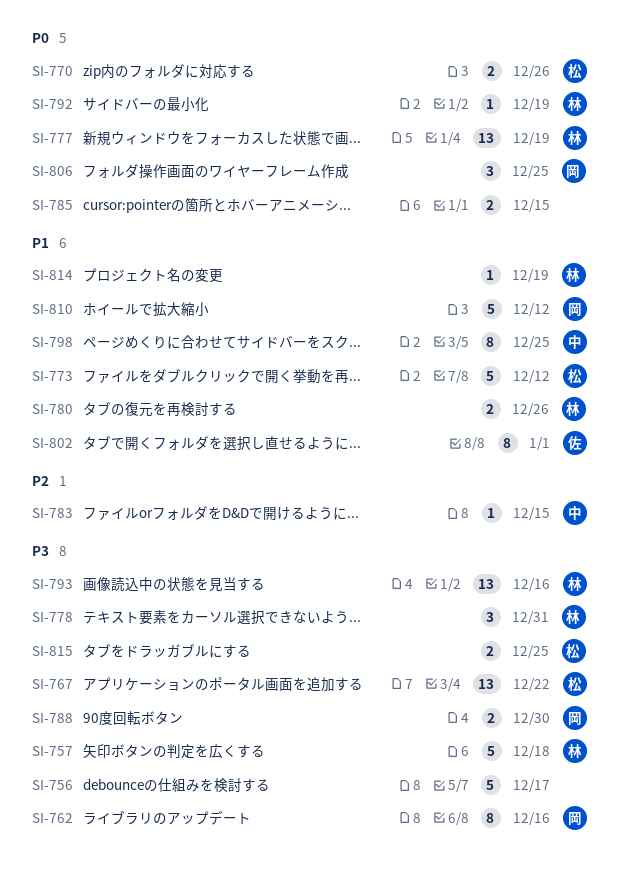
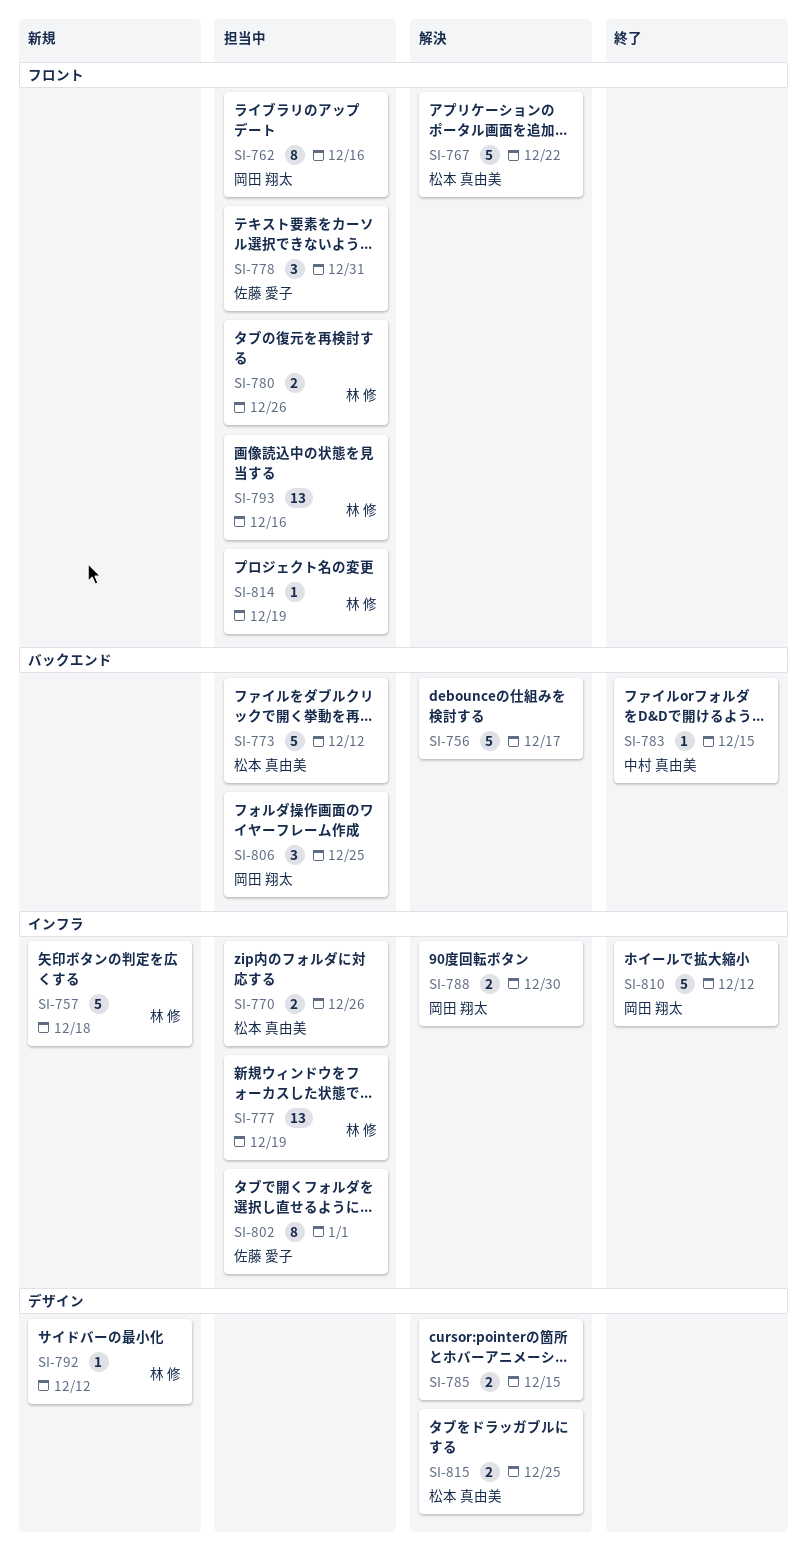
SI-767, estimate: 13 -> 5
SI-778, owner: 林 修 -> 佐藤 愛子
SI-792, due: Dec 19 -> Dec 12
SI-798: present -> none

